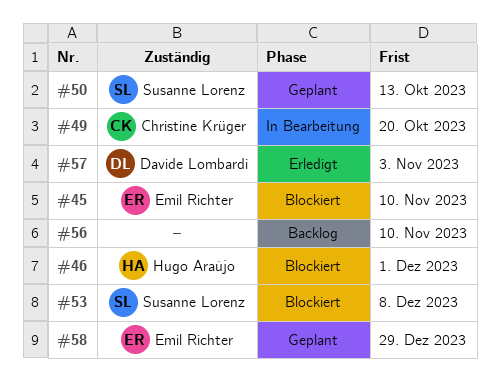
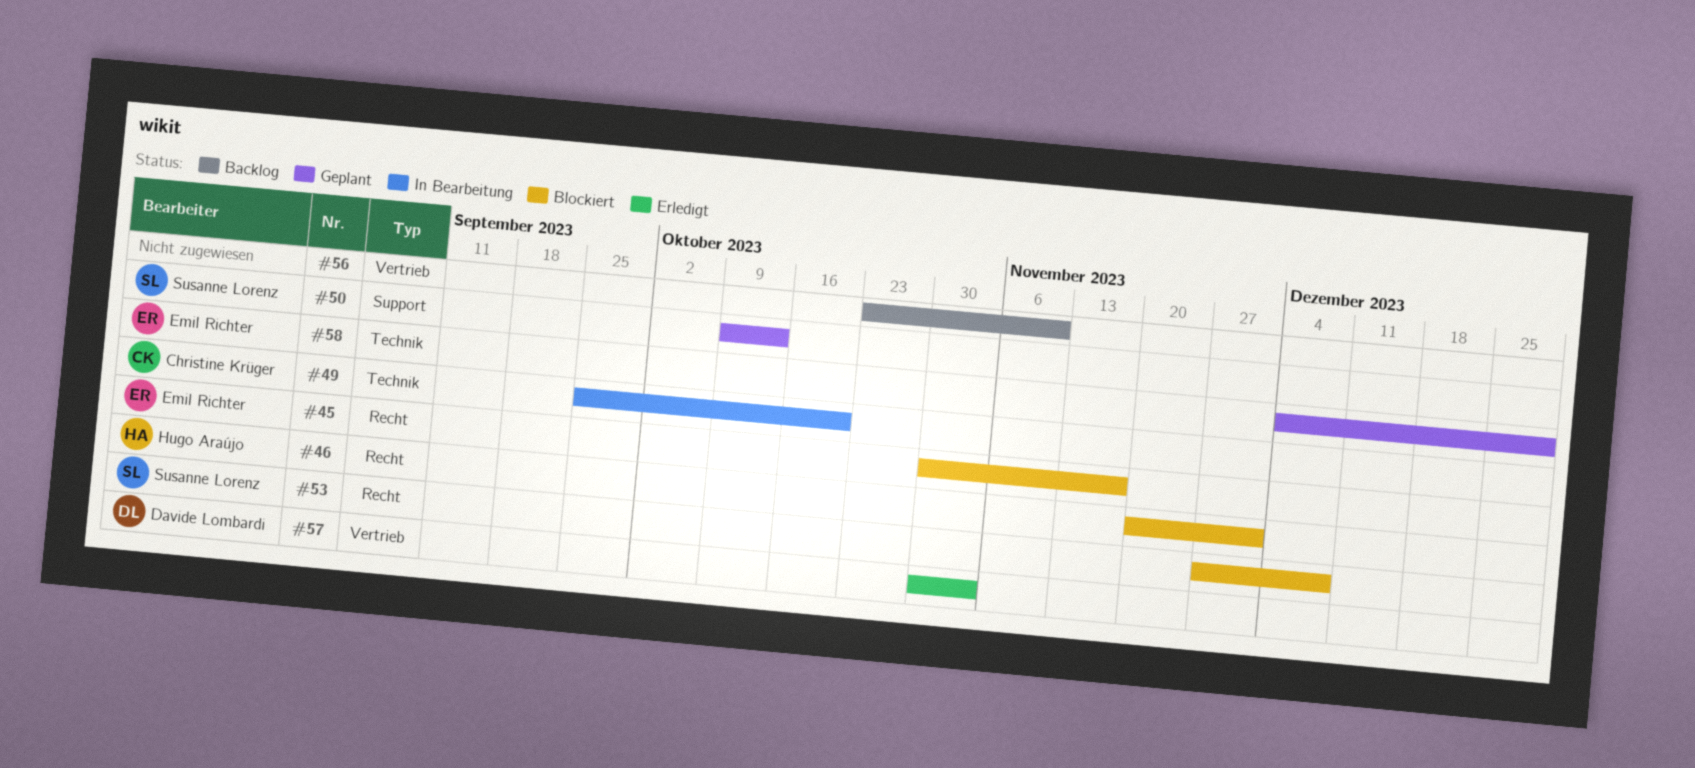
#45, due: Nov 10 -> Nov 17

